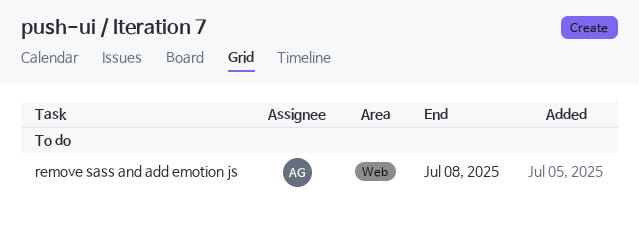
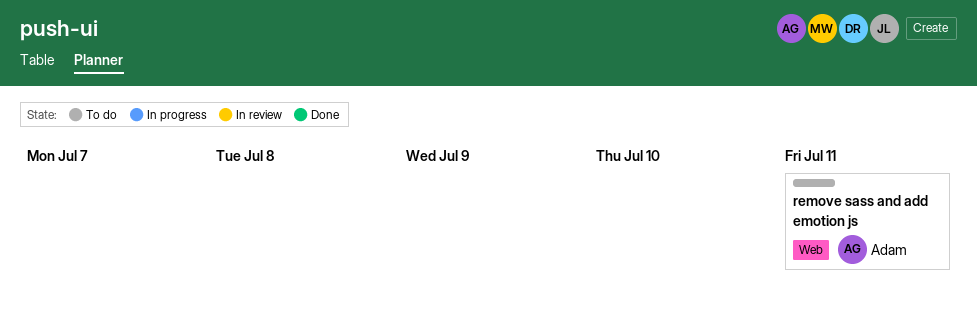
remove sass and add emotion js, due: Jul 8 -> Jul 11

